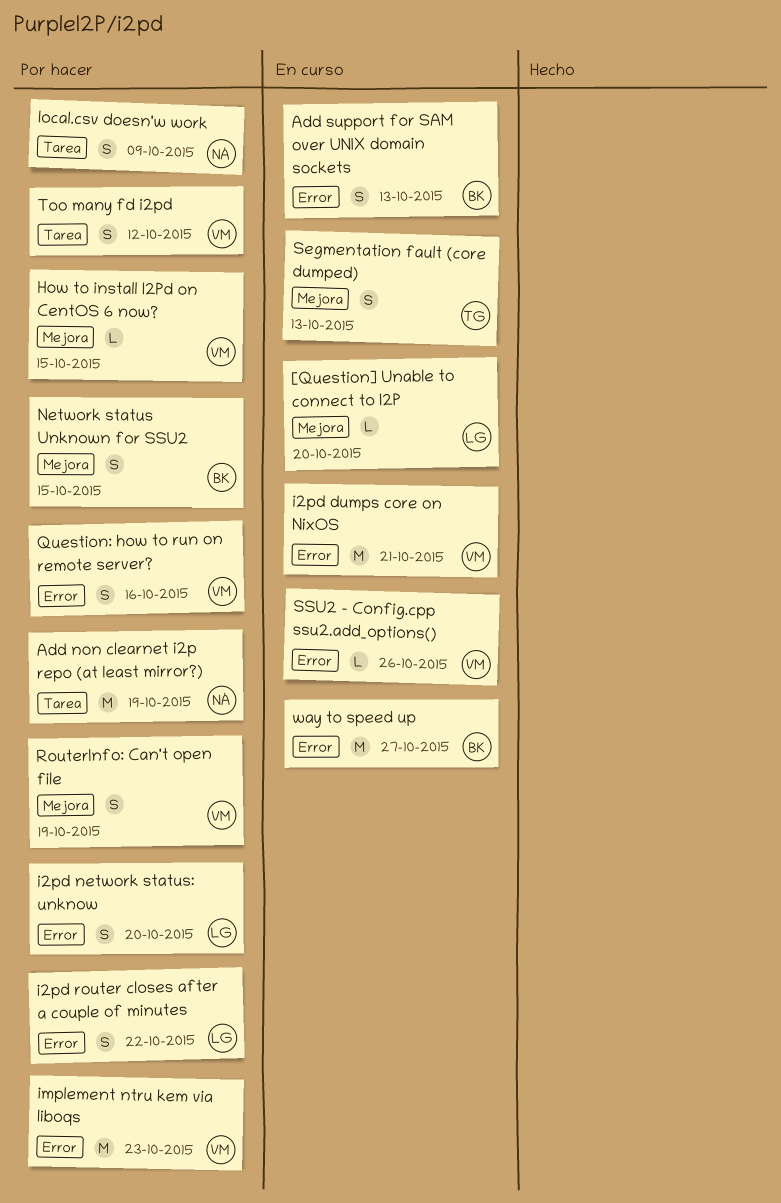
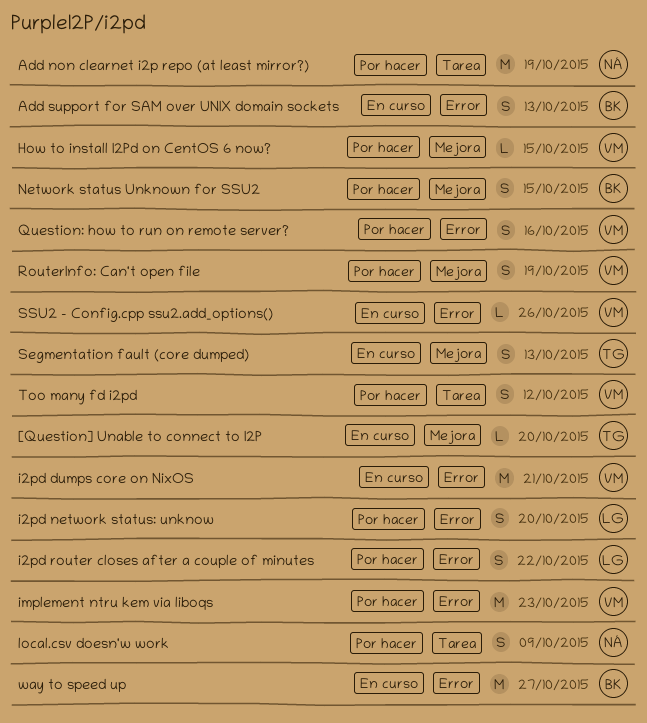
[Question] Unable to connect to I2P, owner: LG -> TG

